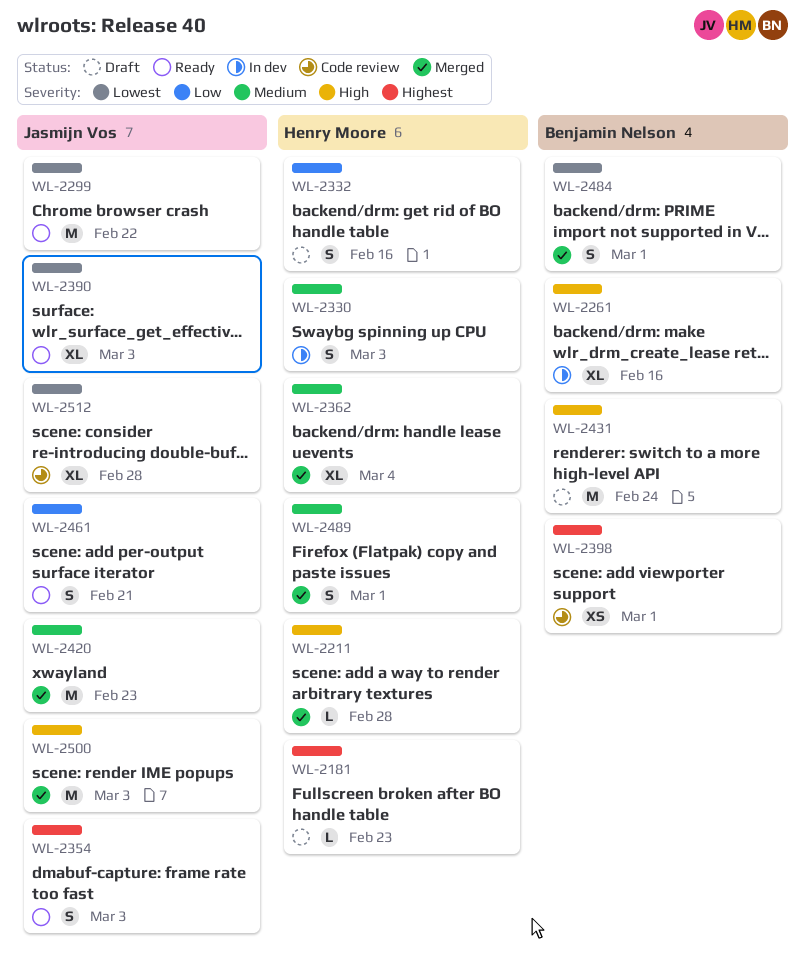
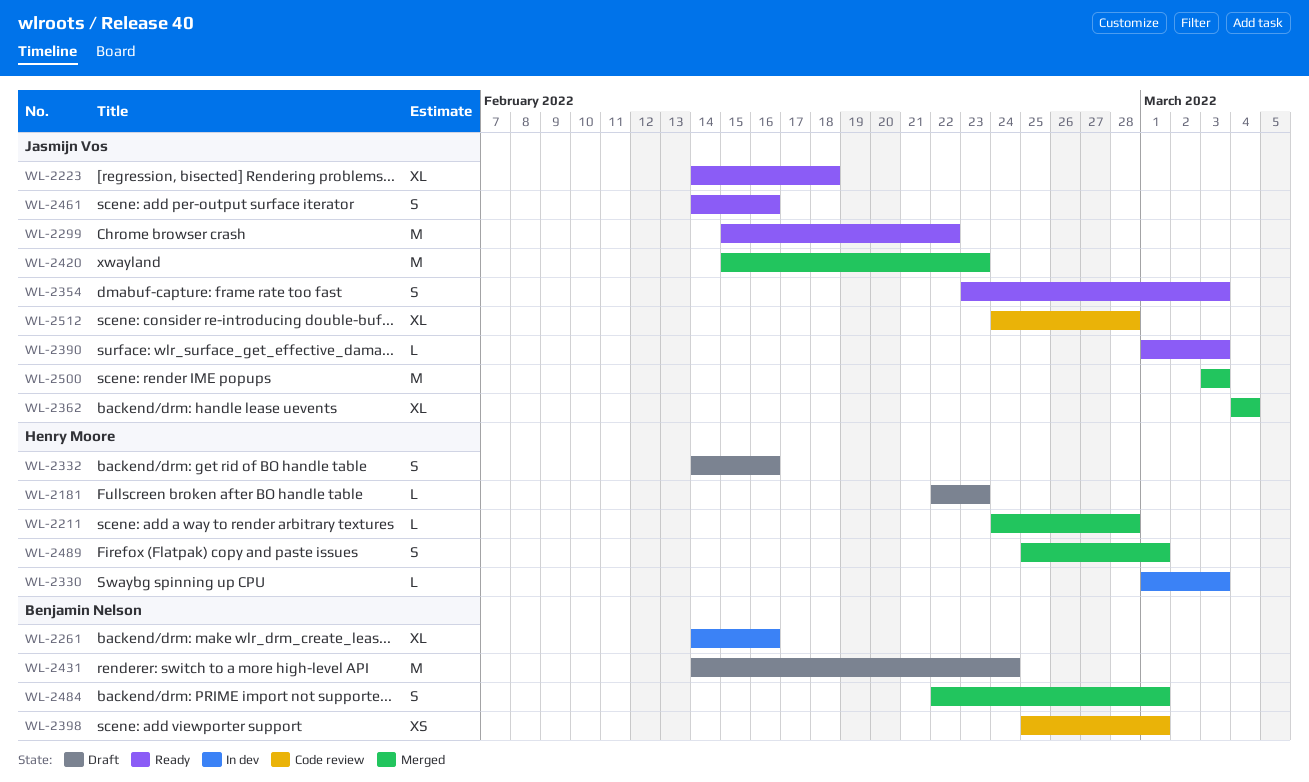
WL-2223: none -> present
WL-2330, estimate: S -> L
WL-2362, owner: Henry Moore -> Jasmijn Vos
WL-2390, estimate: XL -> L
WL-2461, due: Feb 21 -> Feb 16

